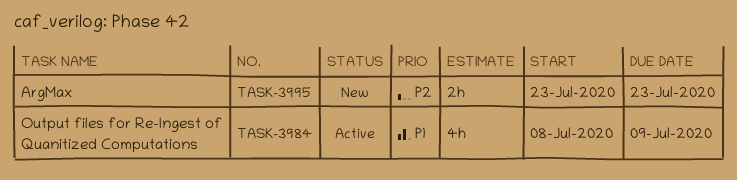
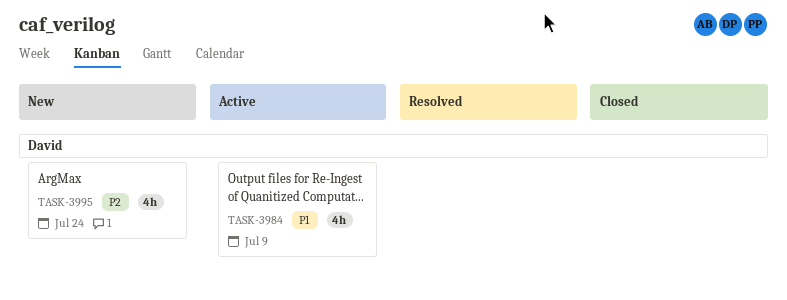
TASK-3995, estimate: 2h -> 4h
TASK-3995, due: Jul 23 -> Jul 24

